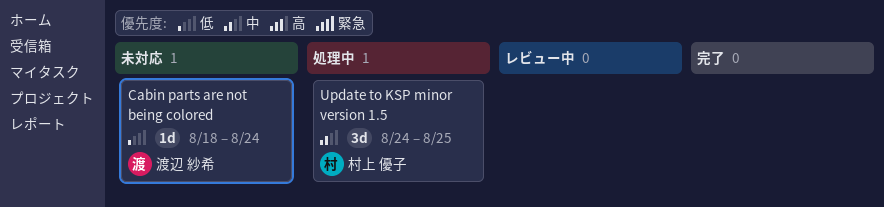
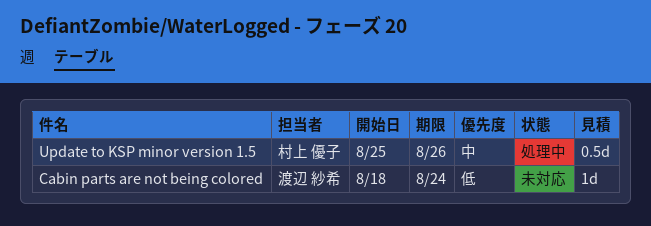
Update to KSP minor version 1.5, estimate: 3d -> 0.5d
Update to KSP minor version 1.5, start: Aug 24 -> Aug 25
Update to KSP minor version 1.5, due: Aug 25 -> Aug 26

